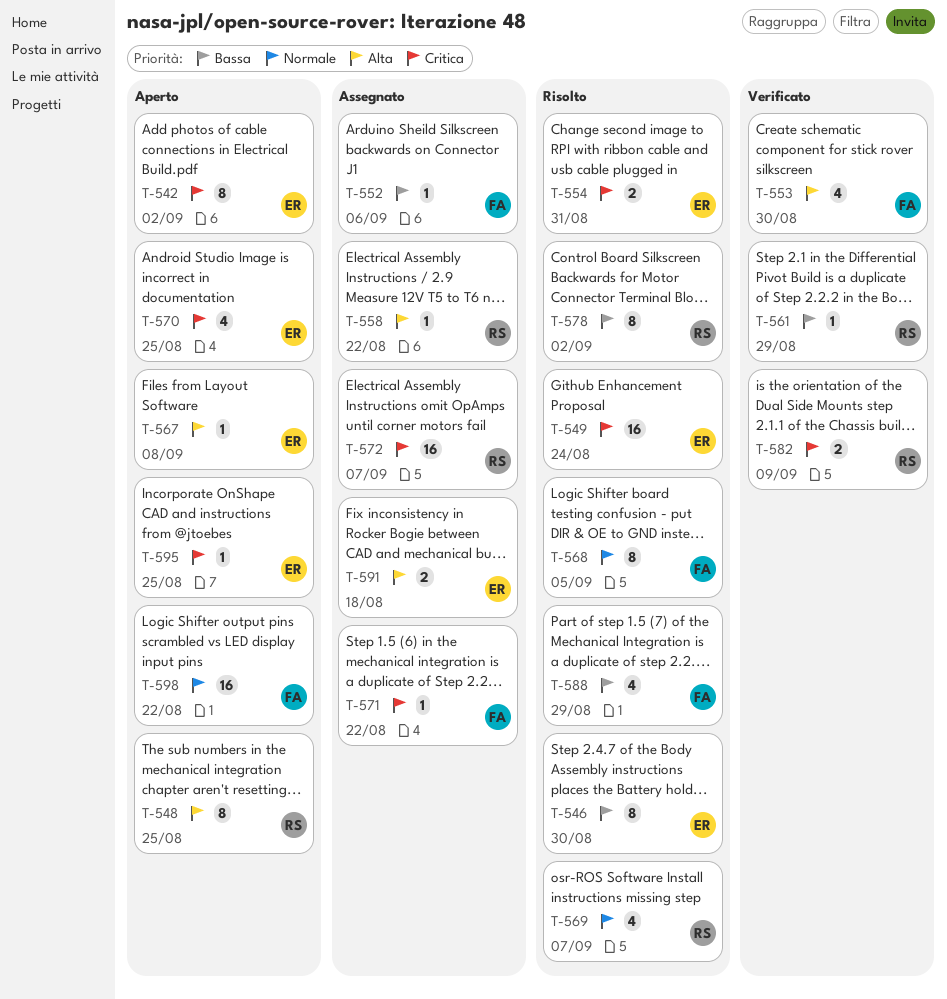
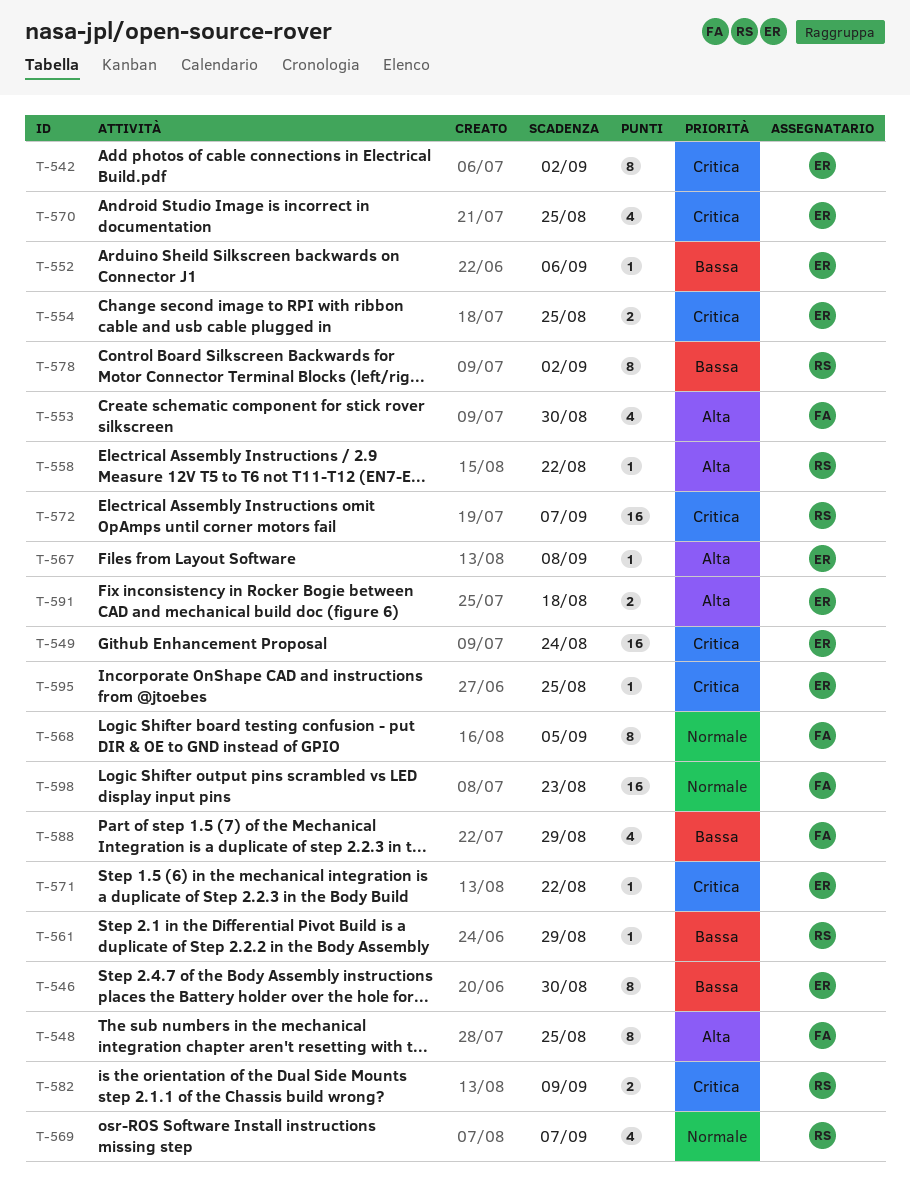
T-548, owner: RS -> FA
T-552, owner: FA -> ER
T-554, due: Aug 31 -> Aug 25
T-571, owner: FA -> ER
T-598, due: Aug 22 -> Aug 23

